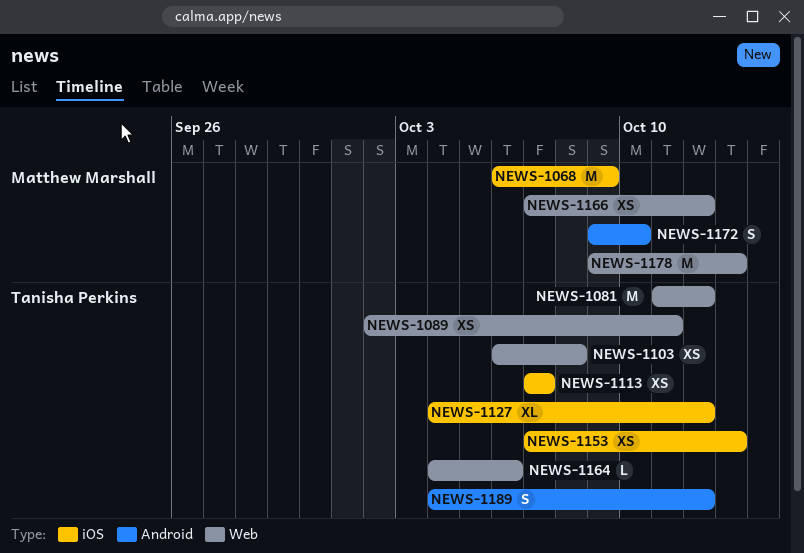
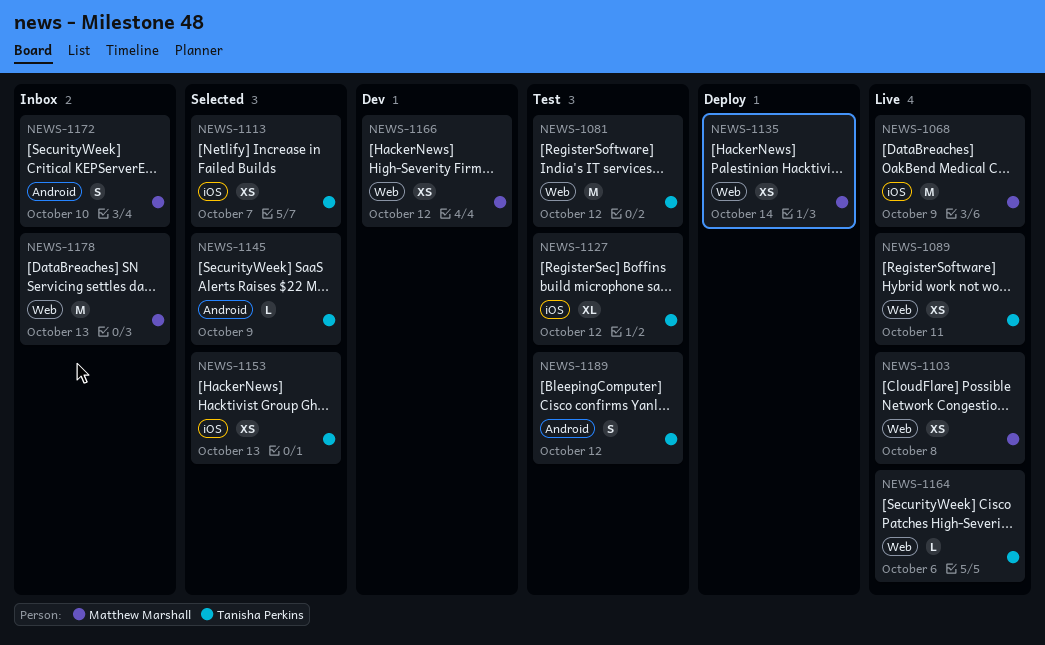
NEWS-1103, owner: Tanisha Perkins -> Matthew Marshall
NEWS-1135: none -> present
NEWS-1145: none -> present

